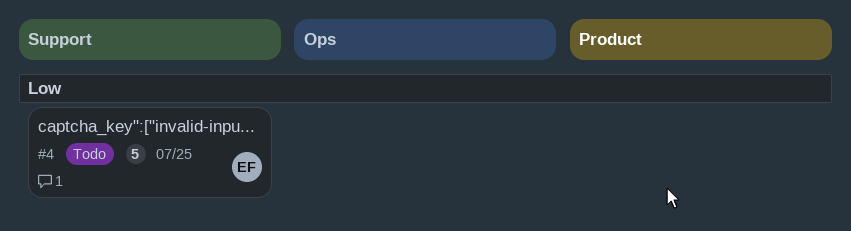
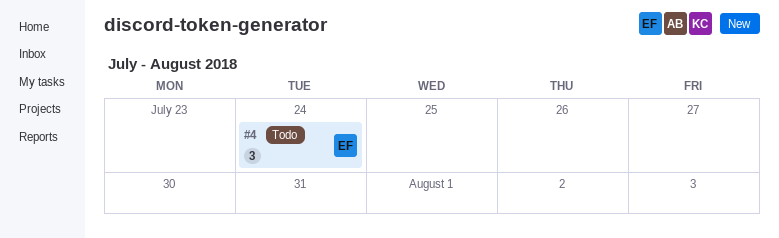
#4, estimate: 5 -> 3
#4, due: Jul 25 -> Jul 24

